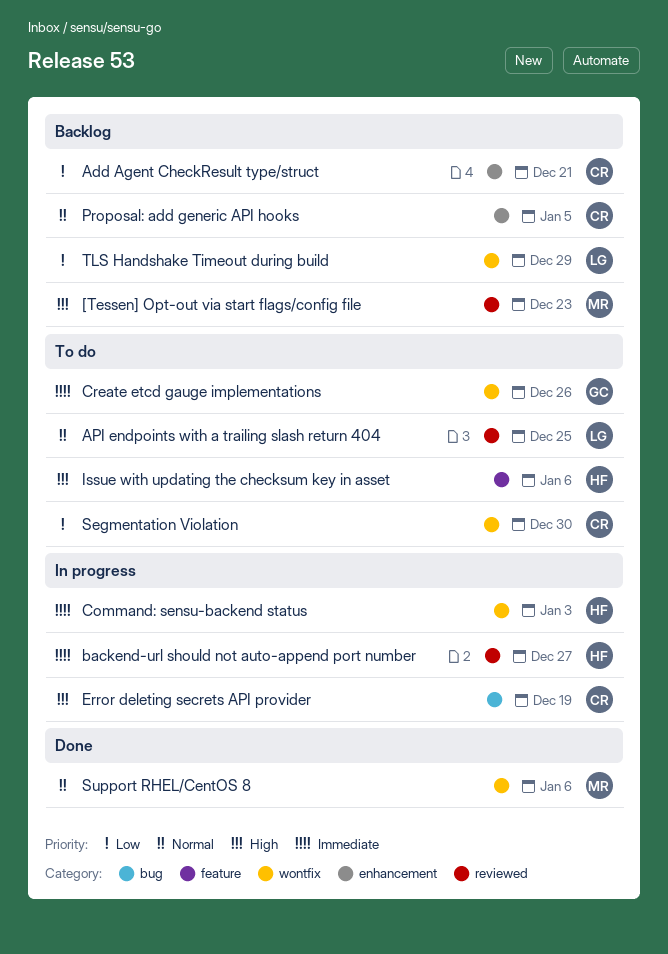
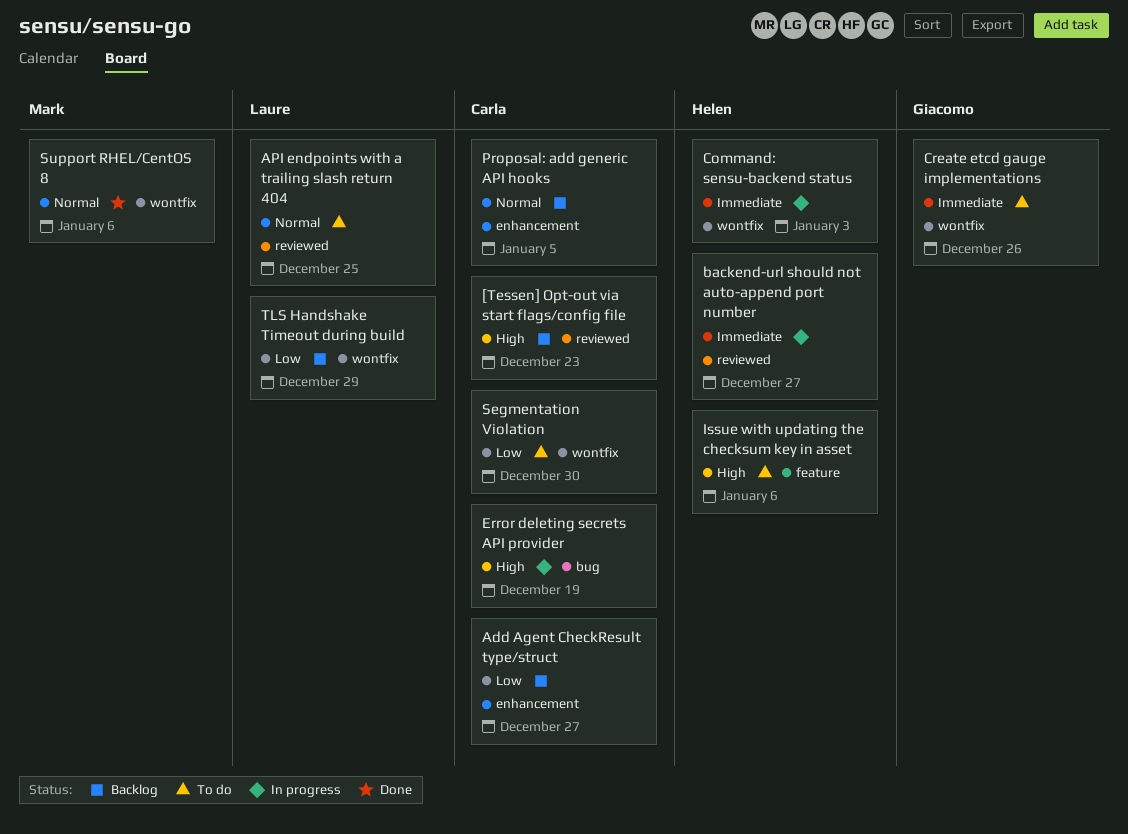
[Tessen] Opt-out via start flags/config file, owner: Mark -> Carla
Add Agent CheckResult type/struct, due: Dec 21 -> Dec 27

